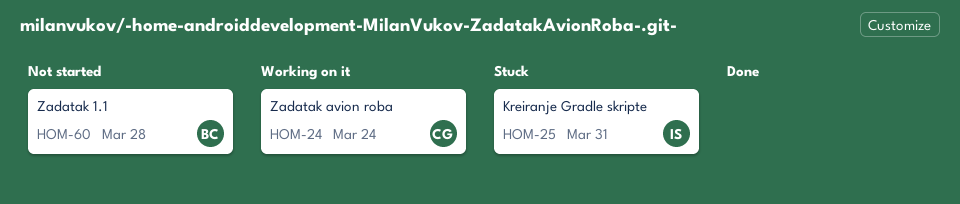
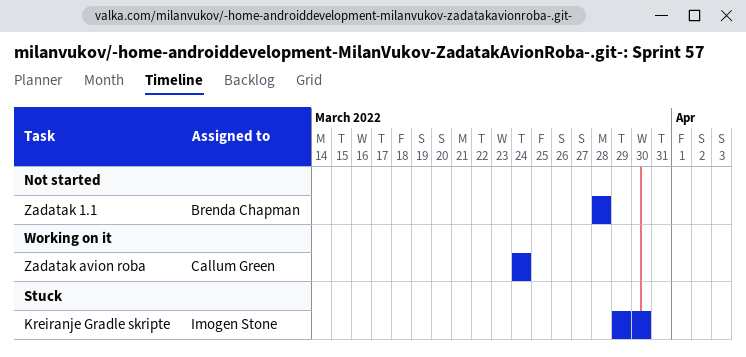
Kreiranje Gradle skripte, due: Mar 31 -> Mar 30

